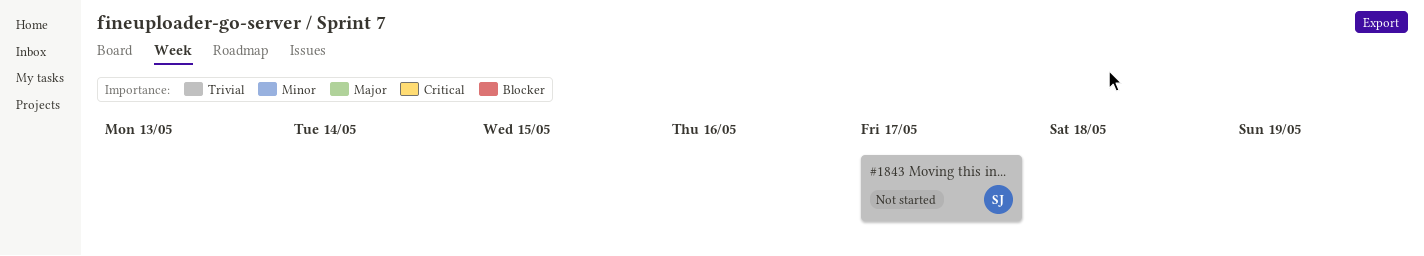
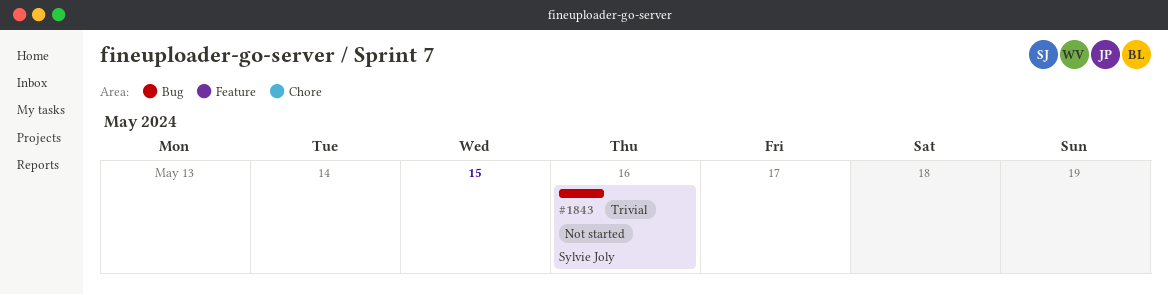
#1843, due: May 17 -> May 16

